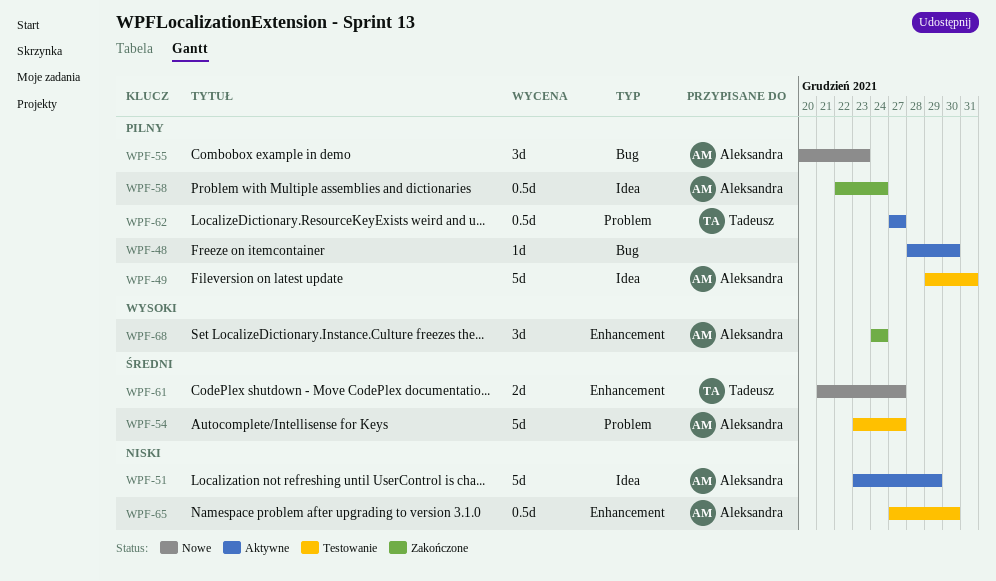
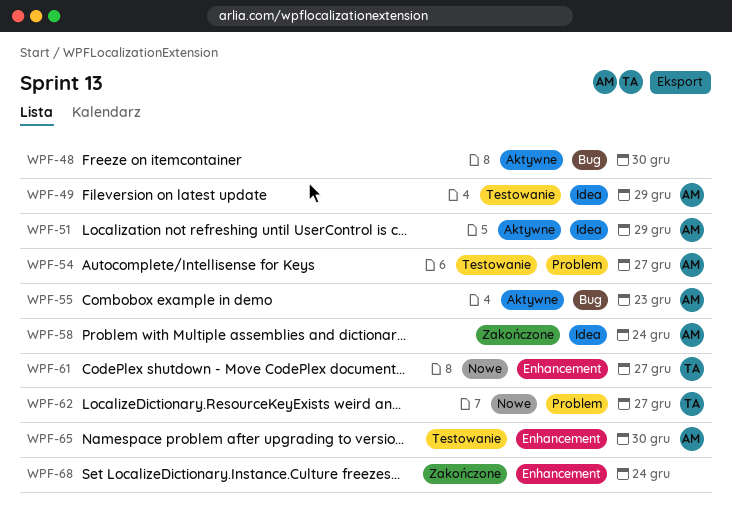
WPF-49, due: Dec 31 -> Dec 29
WPF-55, status: Nowe -> Aktywne
WPF-62, status: Aktywne -> Nowe
WPF-68, owner: Aleksandra -> none

